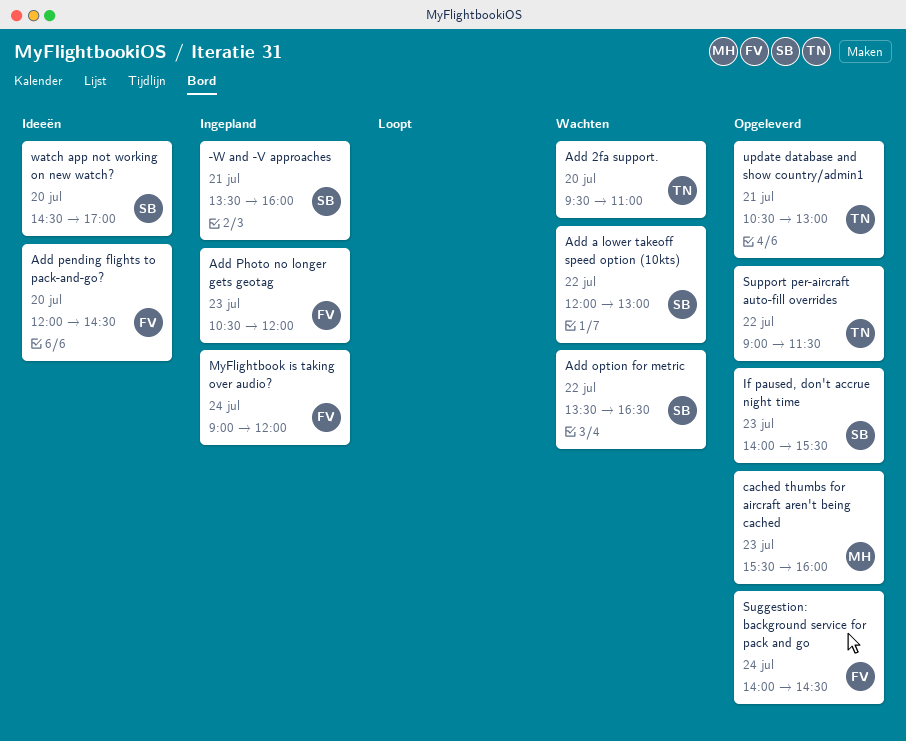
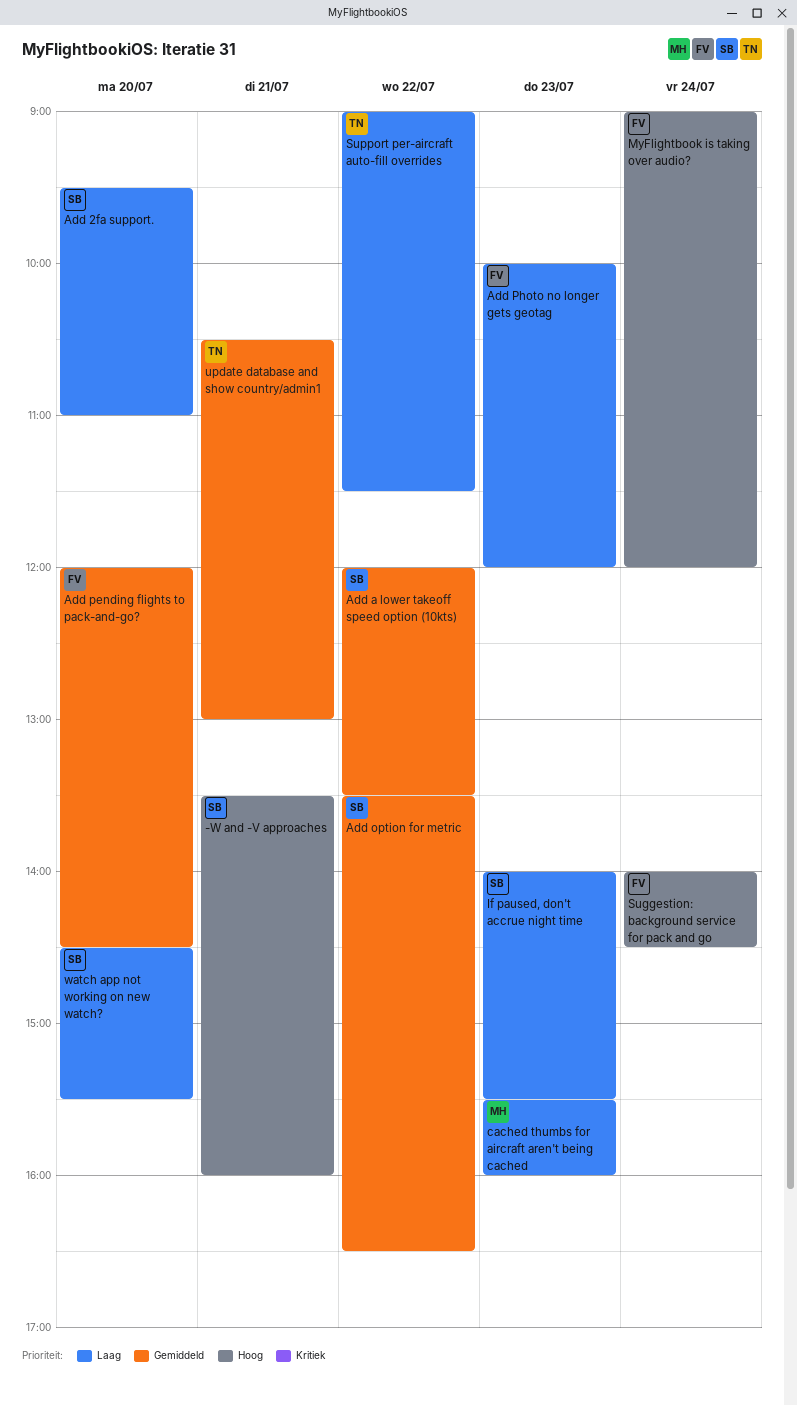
Add 2fa support., owner: TN -> SB
Add a lower takeoff speed option (10kts), ends: 13:00 -> 13:30
Add Photo no longer gets geotag, begins: 10:30 -> 10:00
watch app not working on new watch?, ends: 17:00 -> 15:30

